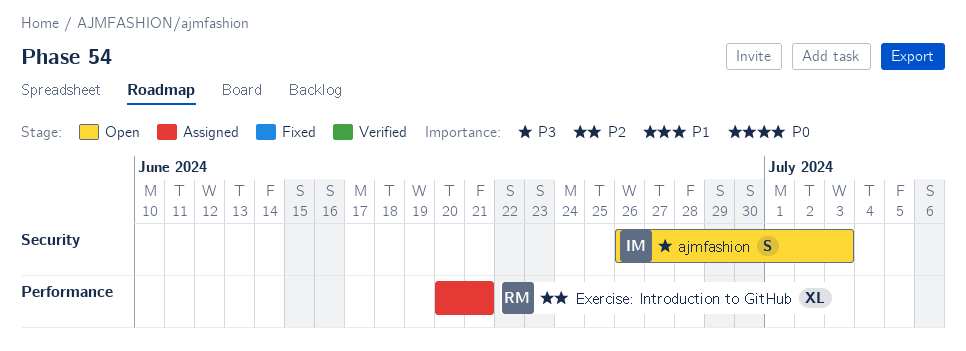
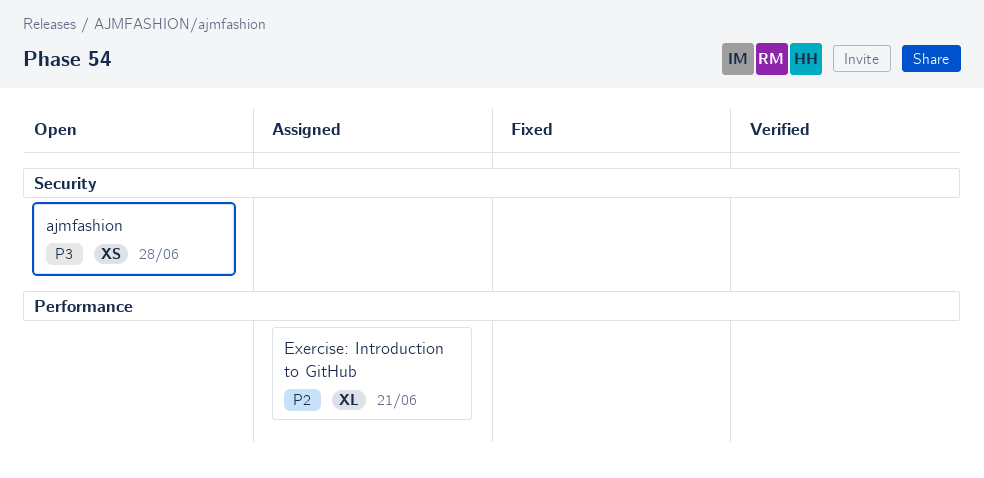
ajmfashion, estimate: S -> XS
ajmfashion, due: Jul 3 -> Jun 28

